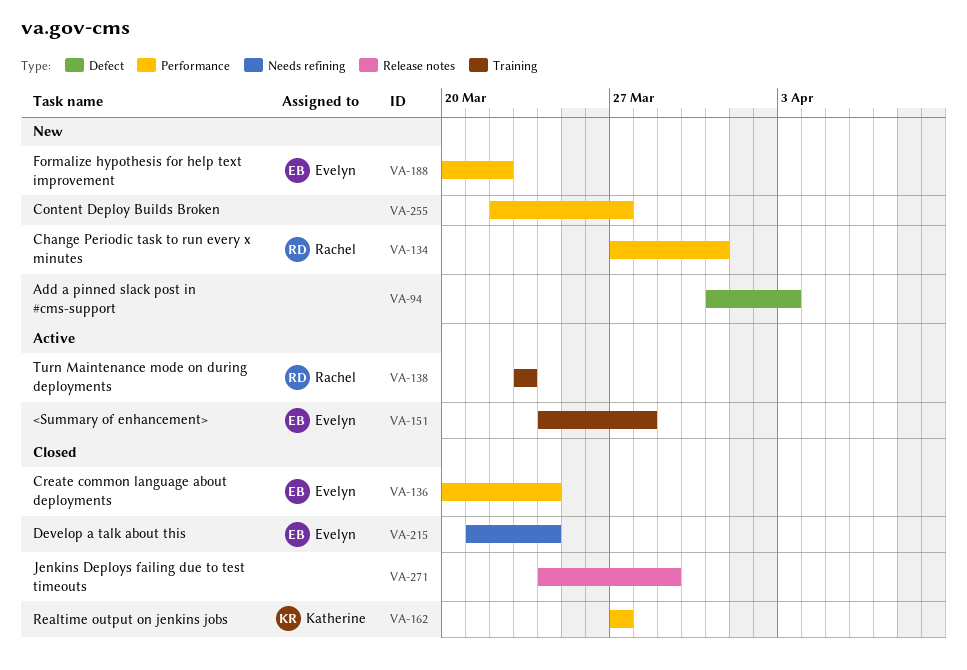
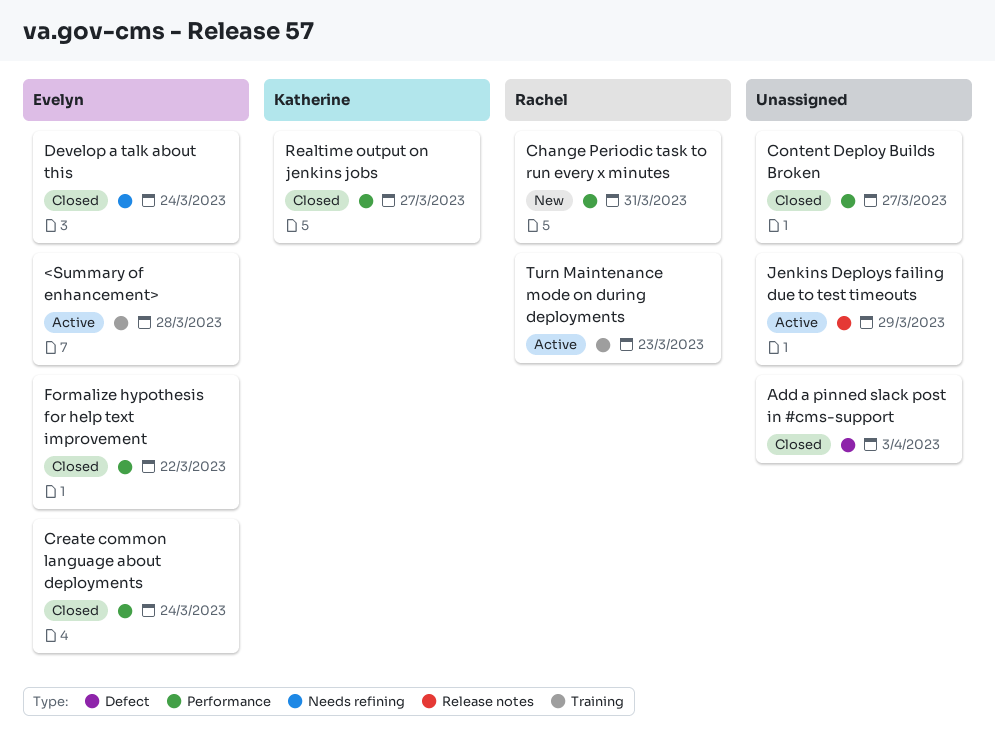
Add a pinned slack post in #cms-support, status: New -> Closed
Content Deploy Builds Broken, status: New -> Closed
Formalize hypothesis for help text improvement, status: New -> Closed
Jenkins Deploys failing due to test timeouts, status: Closed -> Active

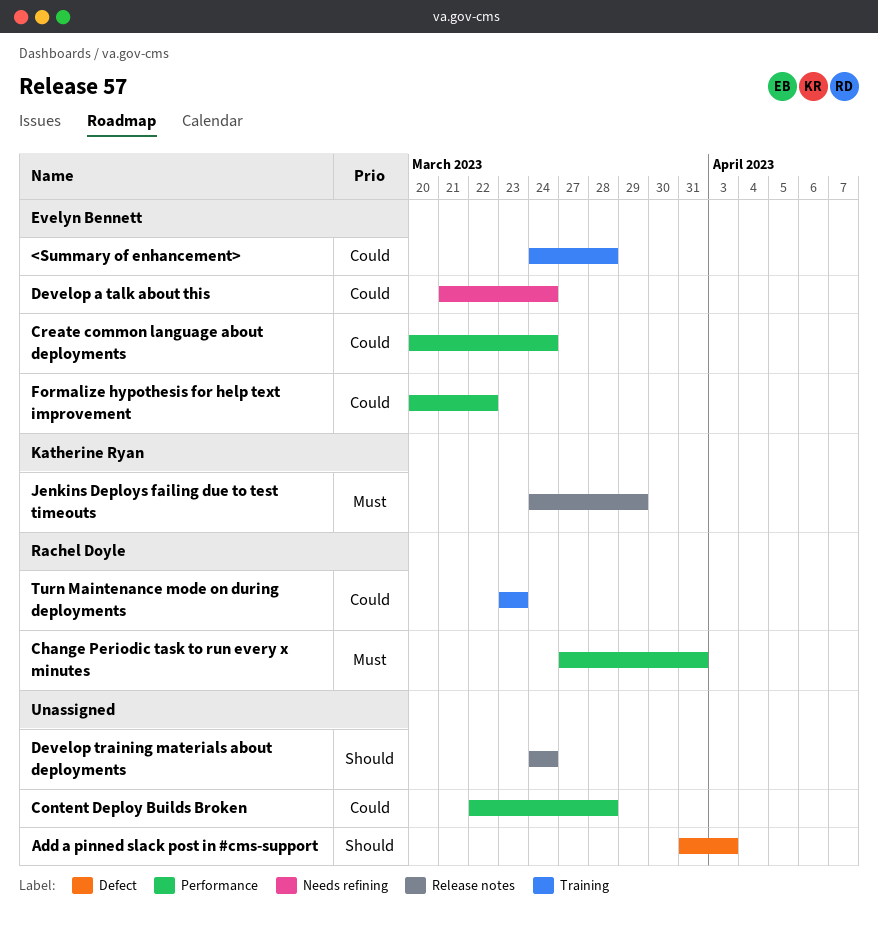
Content Deploy Builds Broken, due: Mar 27 -> Mar 28
Develop training materials about deployments: none -> present
Jenkins Deploys failing due to test timeouts, owner: none -> Katherine Ryan
Realtime output on jenkins jobs: present -> none

